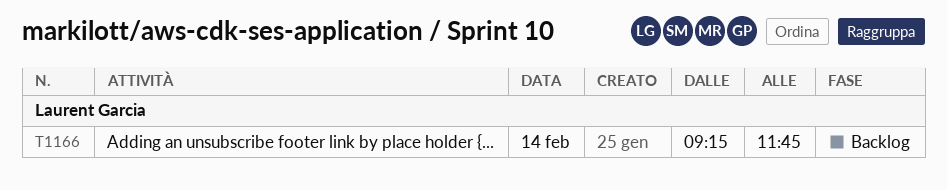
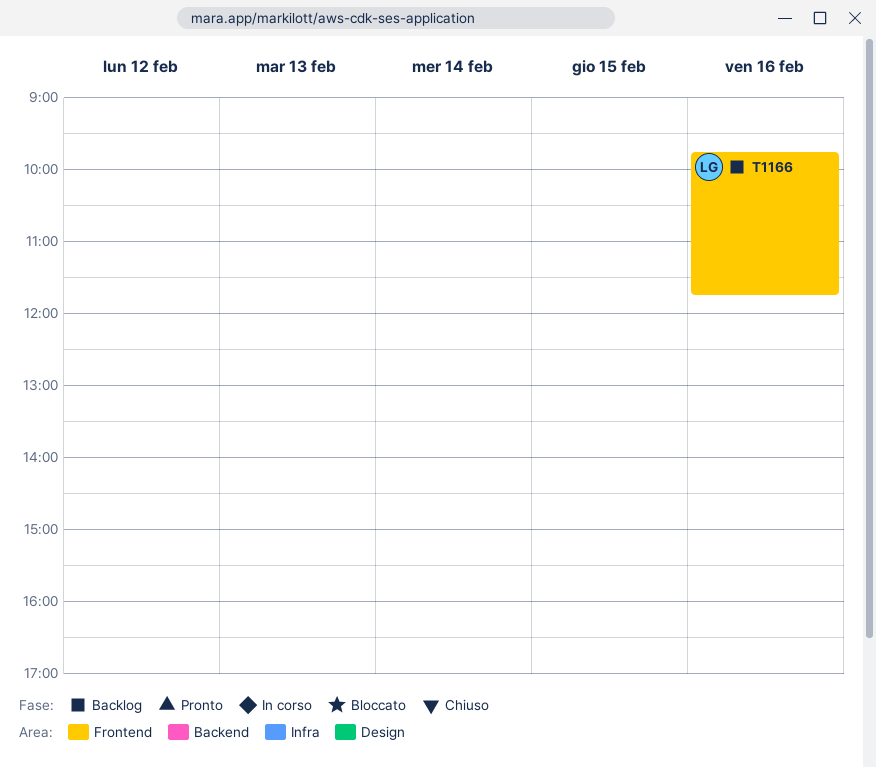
T1166, day: Feb 14 -> Feb 16
T1166, begins: 09:15 -> 09:45

